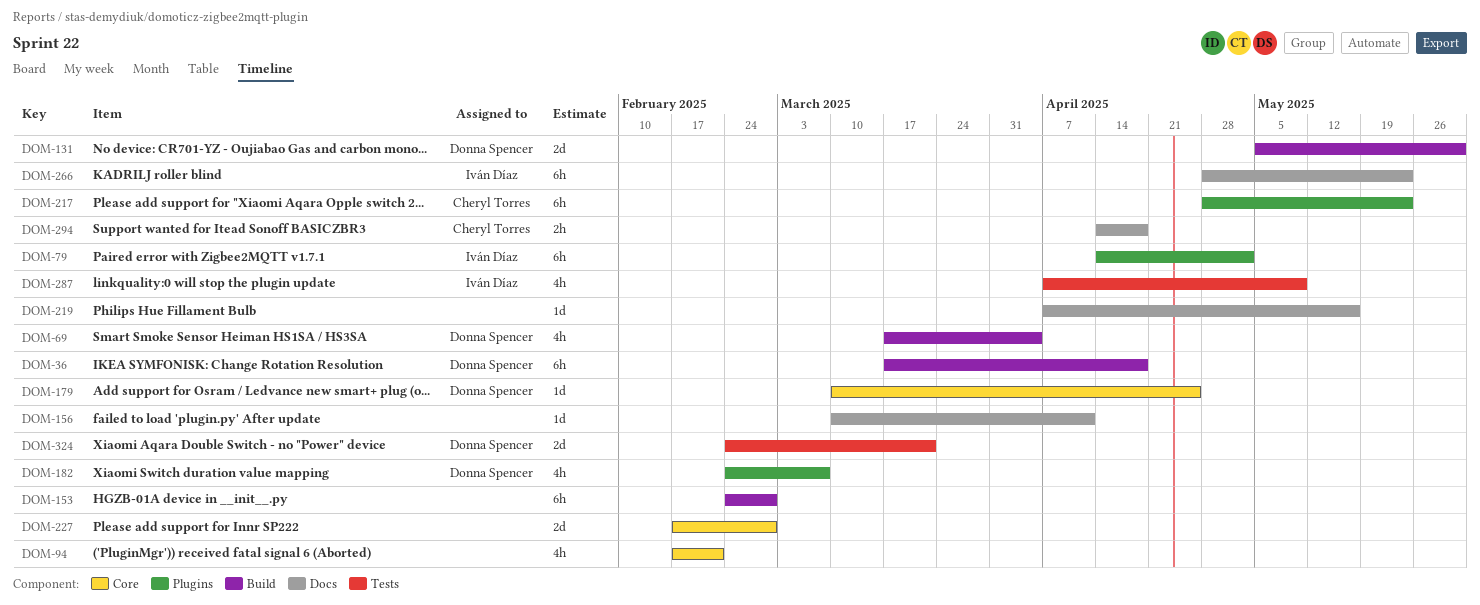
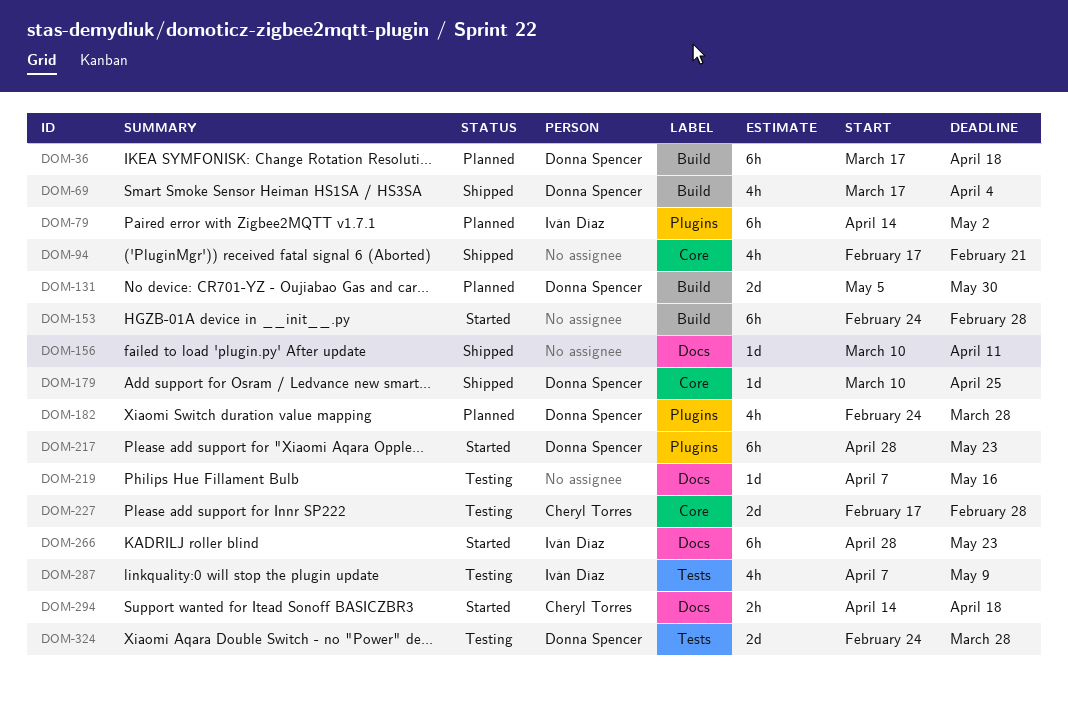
DOM-182, due: Mar 7 -> Mar 28
DOM-217, owner: Cheryl Torres -> Donna Spencer
DOM-227, owner: none -> Cheryl Torres
DOM-324, due: Mar 21 -> Mar 28

